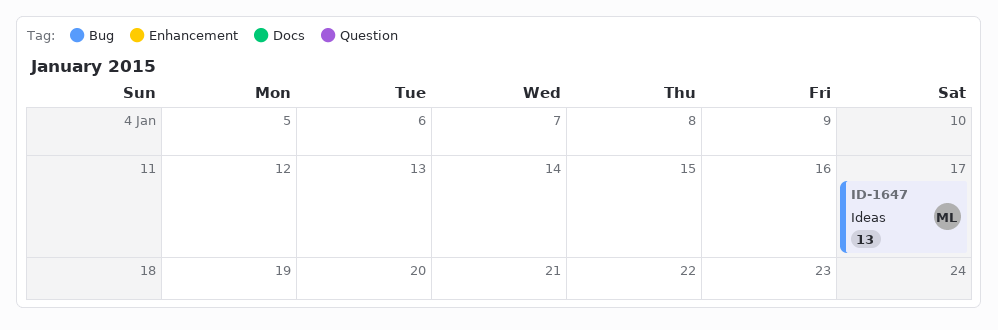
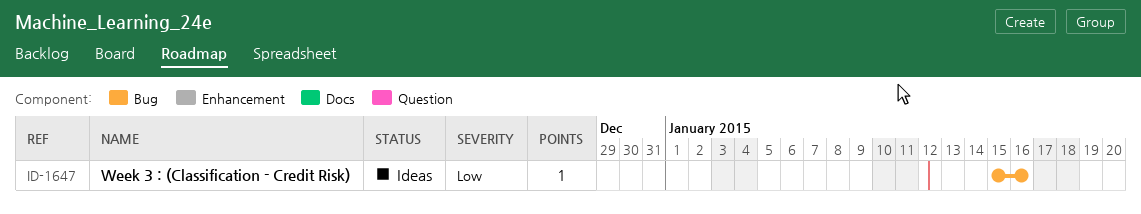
ID-1647, estimate: 13 -> 1
ID-1647, due: Jan 17 -> Jan 16

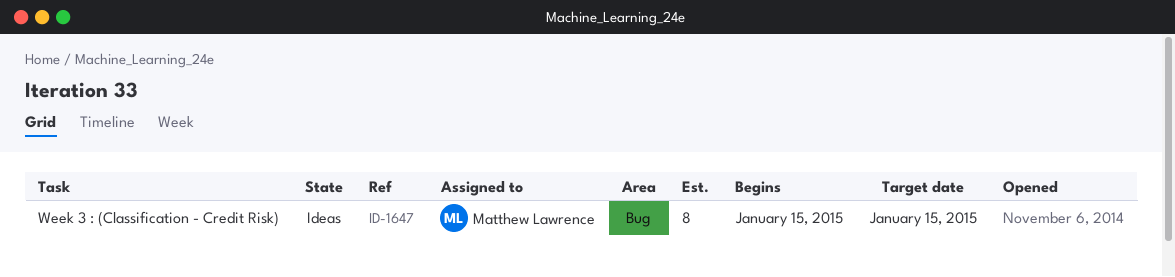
ID-1647, estimate: 1 -> 8
ID-1647, due: Jan 16 -> Jan 15

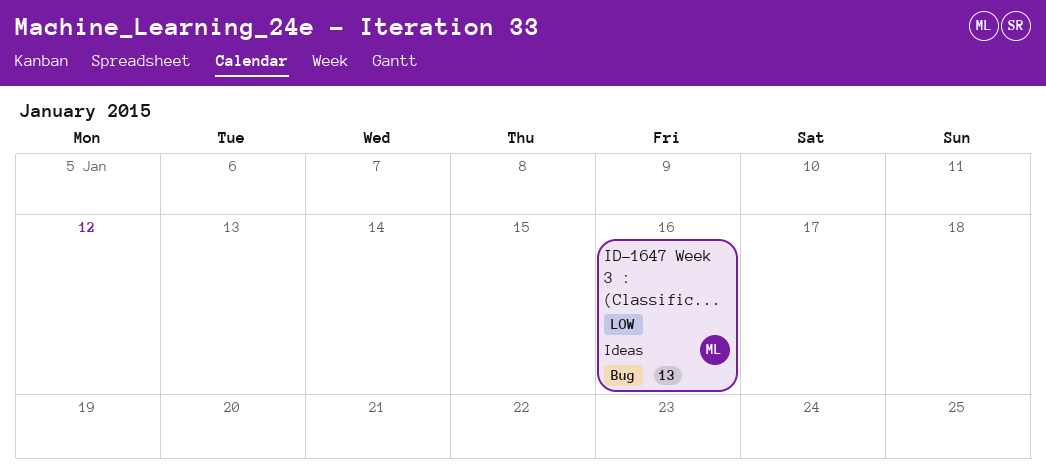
ID-1647, estimate: 8 -> 13
ID-1647, due: Jan 15 -> Jan 16

